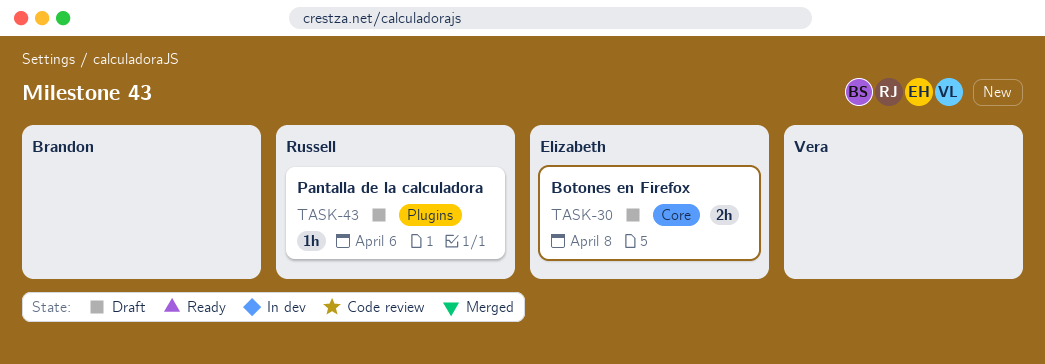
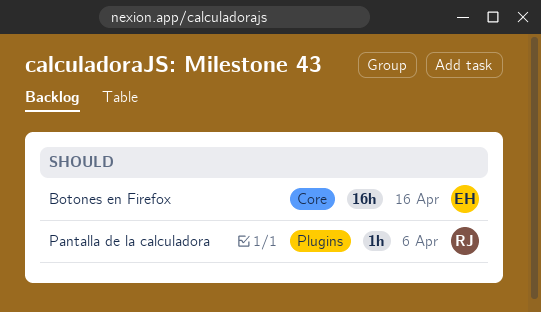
Botones en Firefox, estimate: 2h -> 16h
Botones en Firefox, due: Apr 8 -> Apr 16

